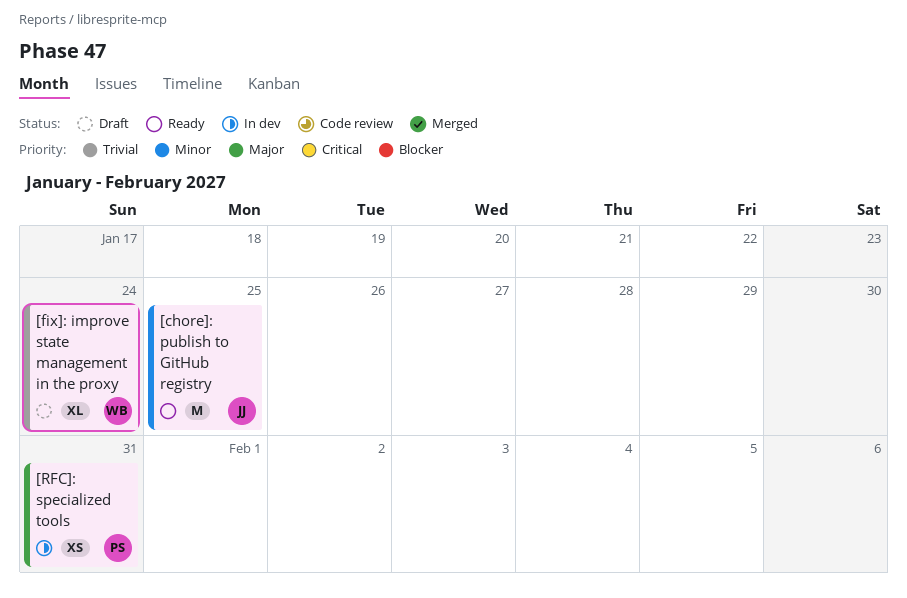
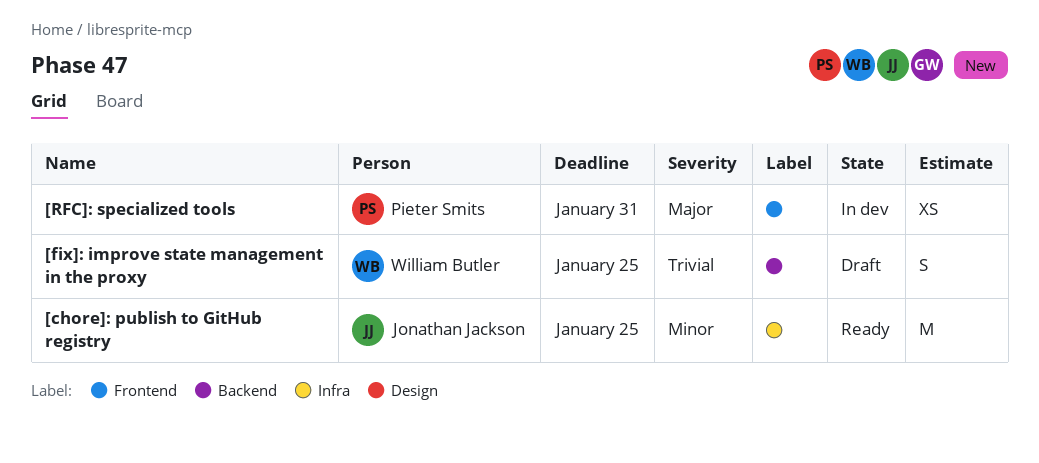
[fix]: improve state management in the proxy, estimate: XL -> S
[fix]: improve state management in the proxy, due: Jan 24 -> Jan 25

